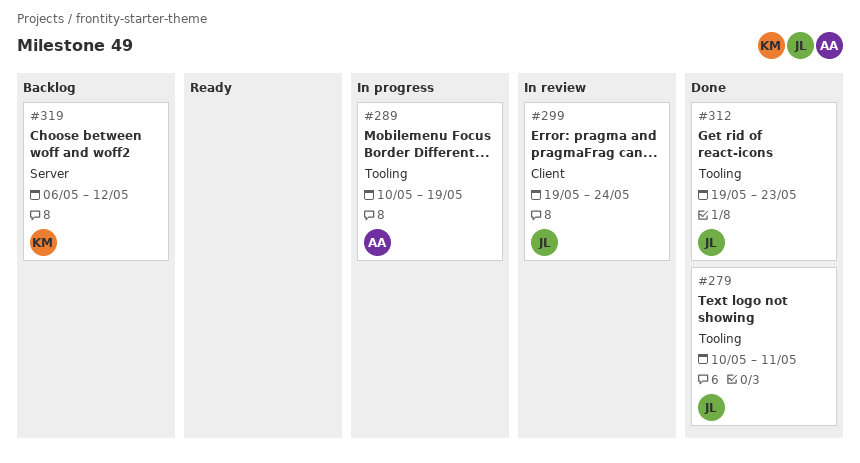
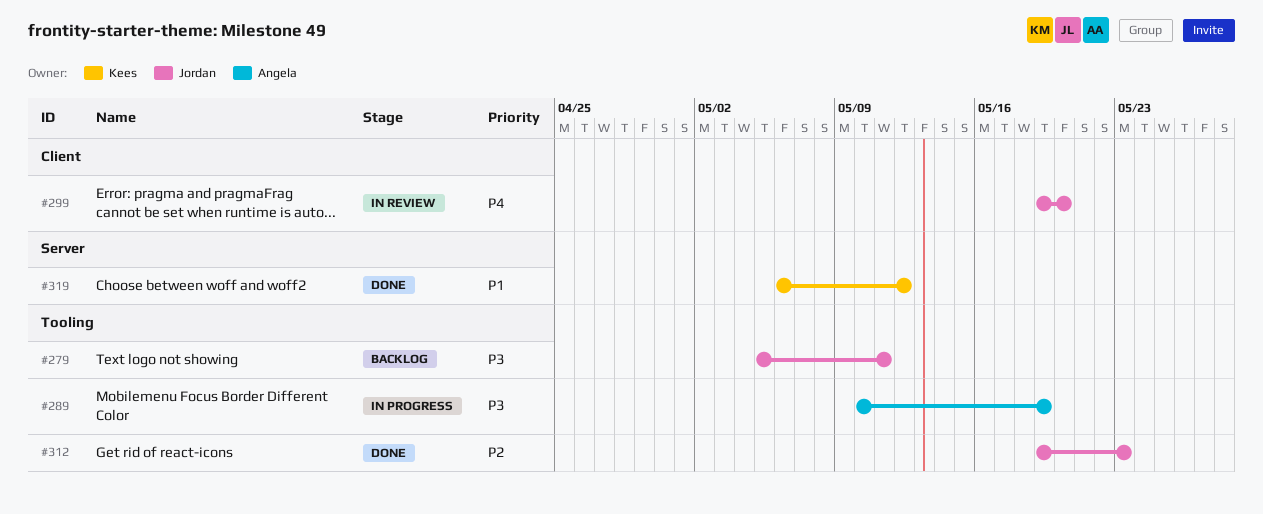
#279, status: Done -> Backlog
#279, start: May 10 -> May 5
#299, due: May 24 -> May 20
#319, status: Backlog -> Done

